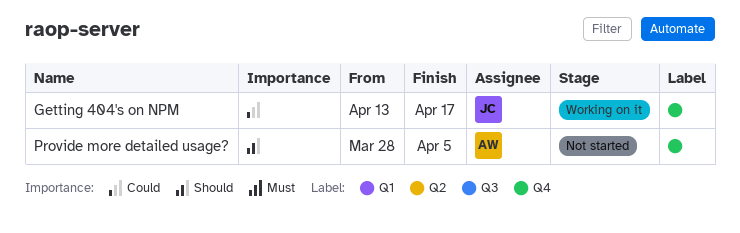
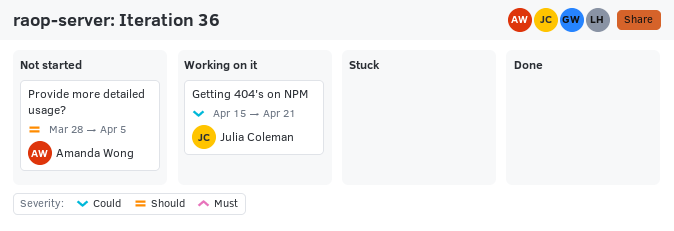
Getting 404's on NPM, start: Apr 13 -> Apr 15
Getting 404's on NPM, due: Apr 17 -> Apr 21

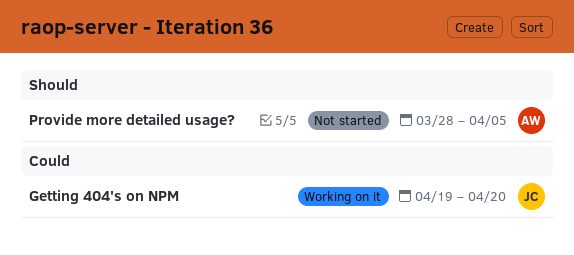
Getting 404's on NPM, start: Apr 15 -> Apr 19
Getting 404's on NPM, due: Apr 21 -> Apr 20

